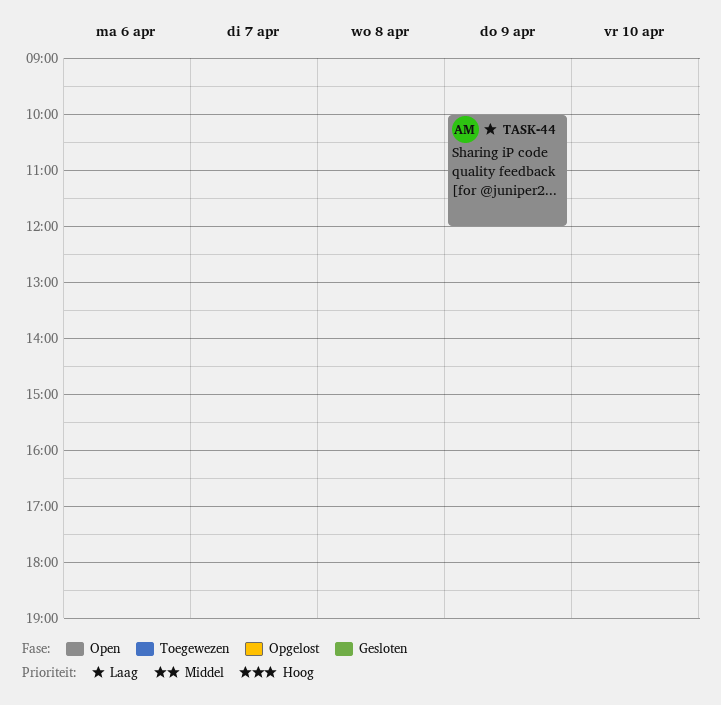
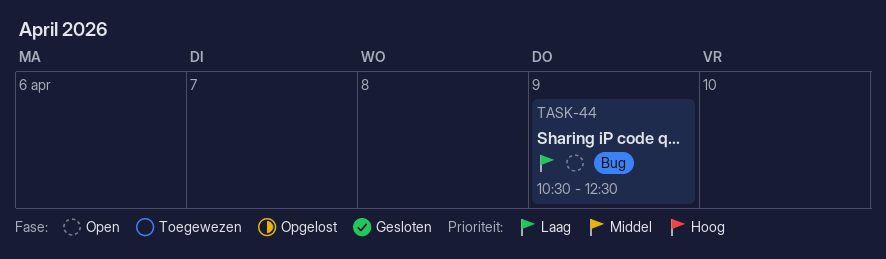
TASK-44, begins: 10:00 -> 10:30
TASK-44, ends: 12:00 -> 12:30

